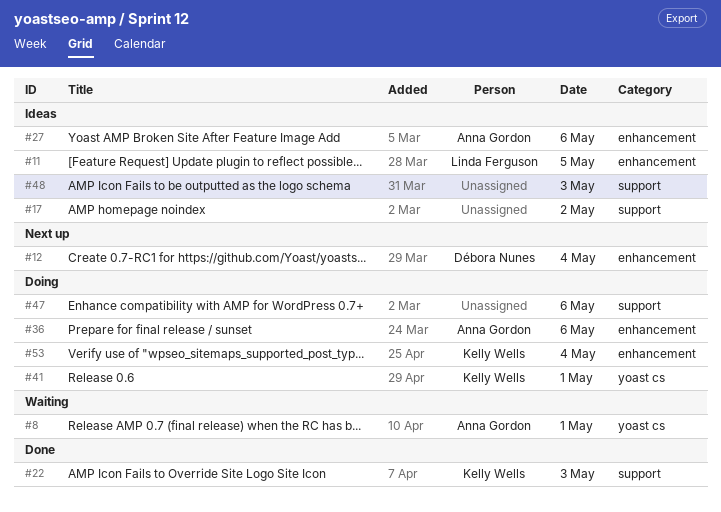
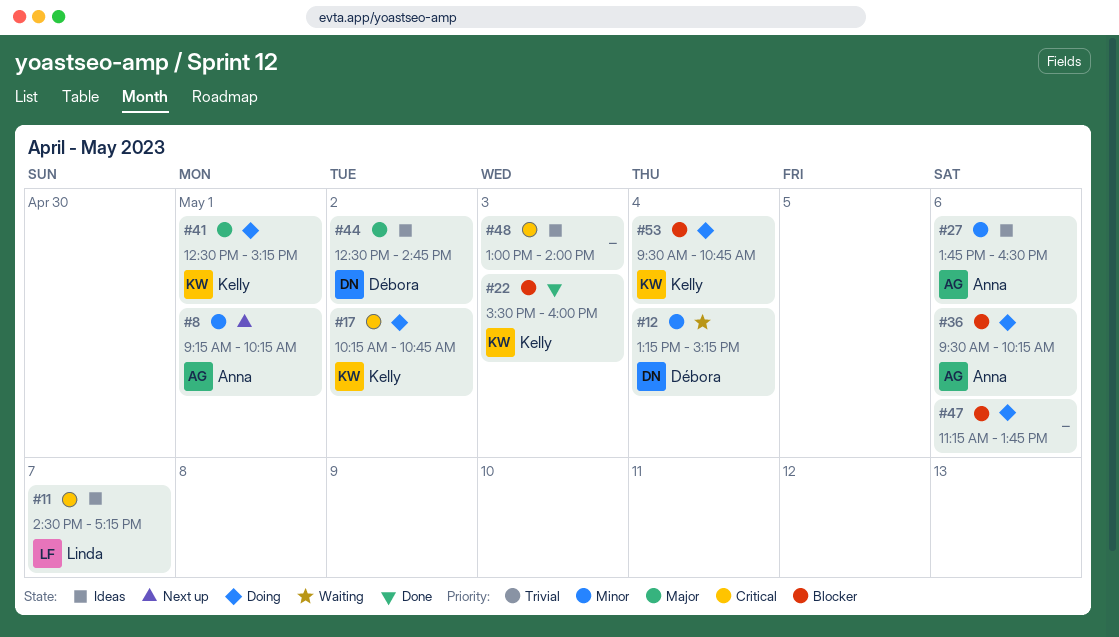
#8, status: Waiting -> Next up
#11, day: May 5 -> May 7
#12, status: Next up -> Waiting
#17, status: Ideas -> Doing
#17, owner: none -> Kelly Wells
#44: none -> present

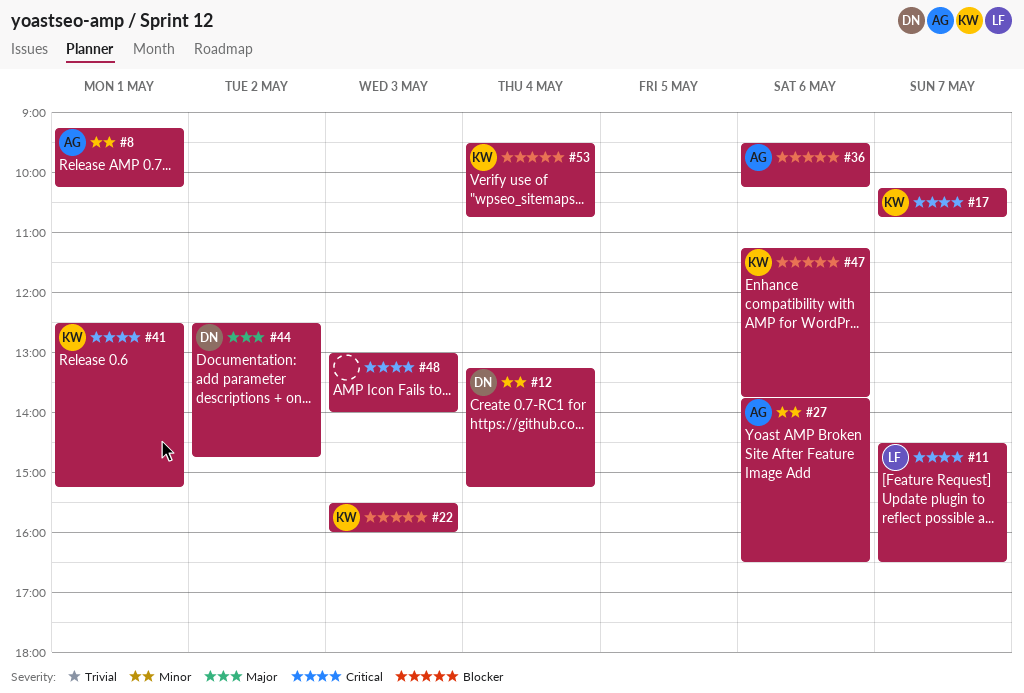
#11, ends: 17:15 -> 16:30
#17, day: May 2 -> May 7
#41, priority: Major -> Critical
#47, owner: none -> Kelly

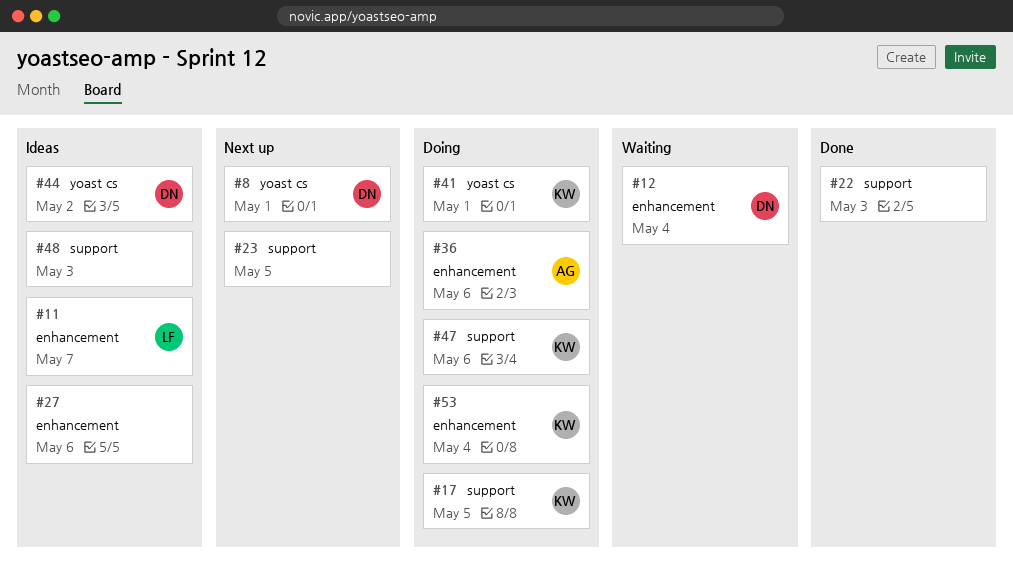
#8, owner: AG -> DN
#17, day: May 7 -> May 5
#22, owner: KW -> none
#23: none -> present
#27, owner: AG -> none

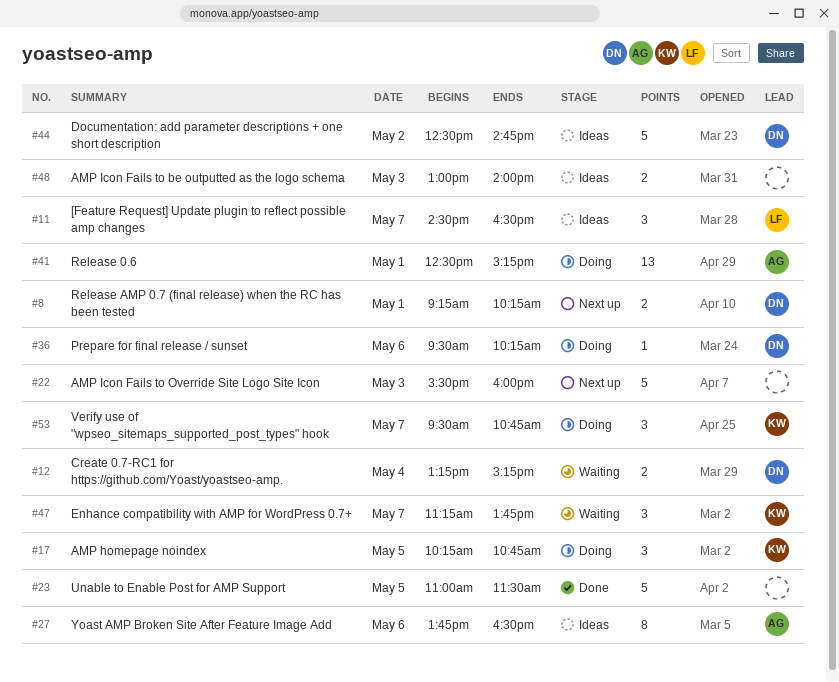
#22, status: Done -> Next up
#23, status: Next up -> Done
#27, owner: none -> AG
#36, owner: AG -> DN
#41, owner: KW -> AG
#47, status: Doing -> Waiting
#47, day: May 6 -> May 7
#53, day: May 4 -> May 7

